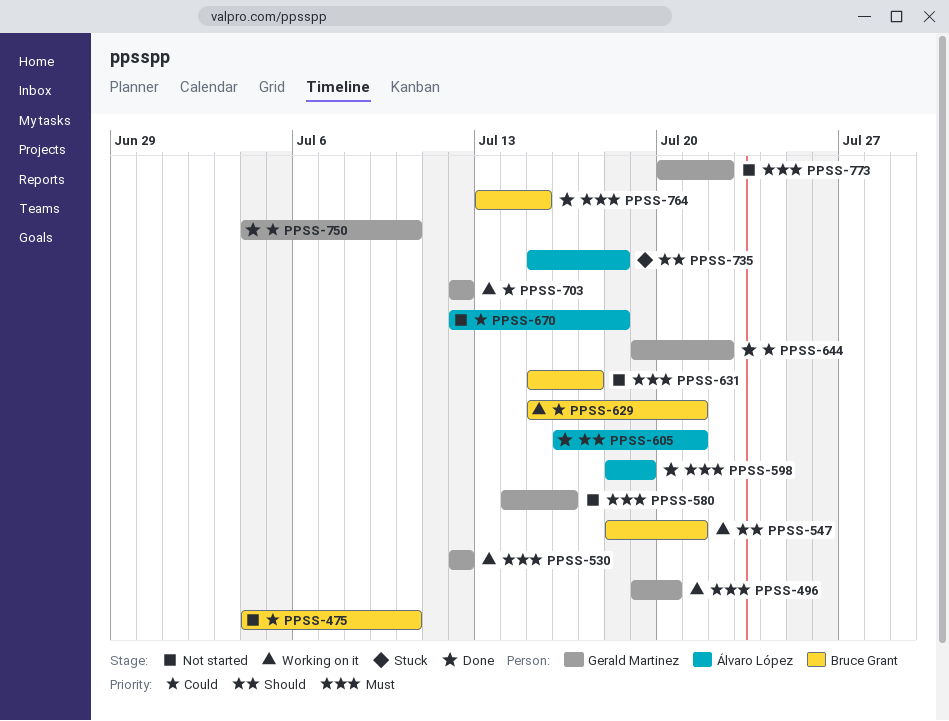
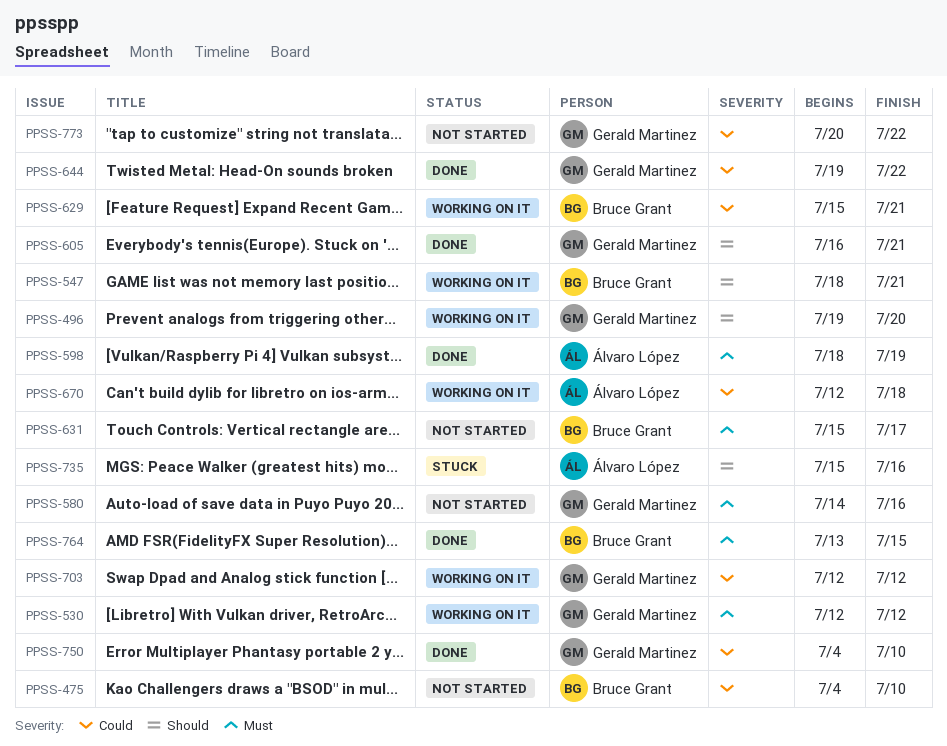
PPSS-496, priority: Must -> Should
PPSS-605, owner: Álvaro López -> Gerald Martinez
PPSS-670, status: Not started -> Working on it
PPSS-735, due: Jul 18 -> Jul 16
PPSS-773, priority: Must -> Could

